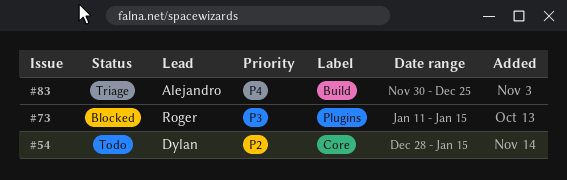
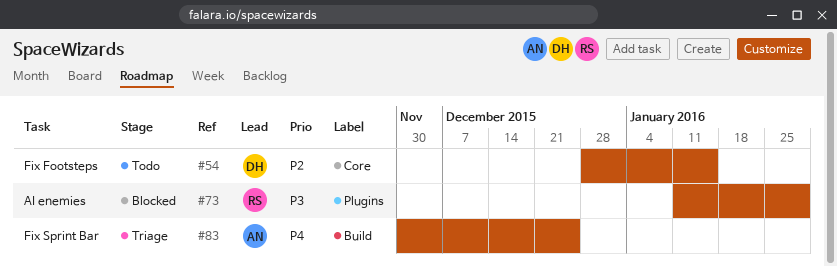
#73, due: Jan 15 -> Jan 29

